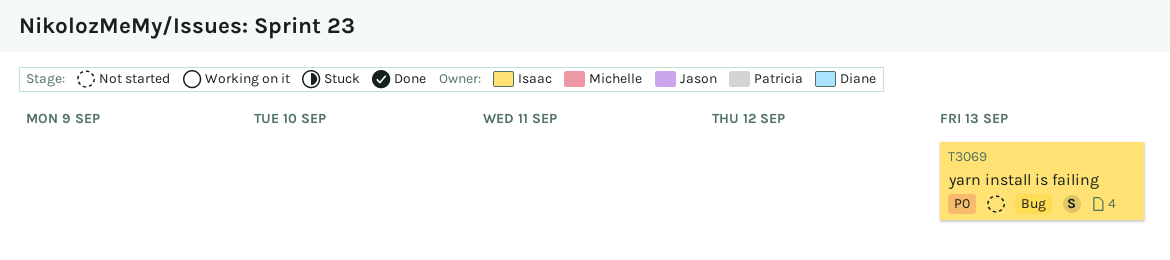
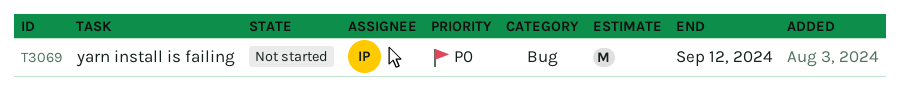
T3069, estimate: S -> M
T3069, due: Sep 13 -> Sep 12

